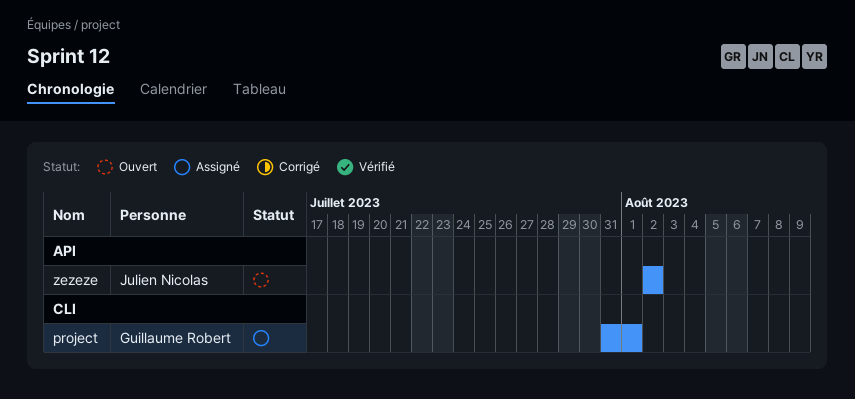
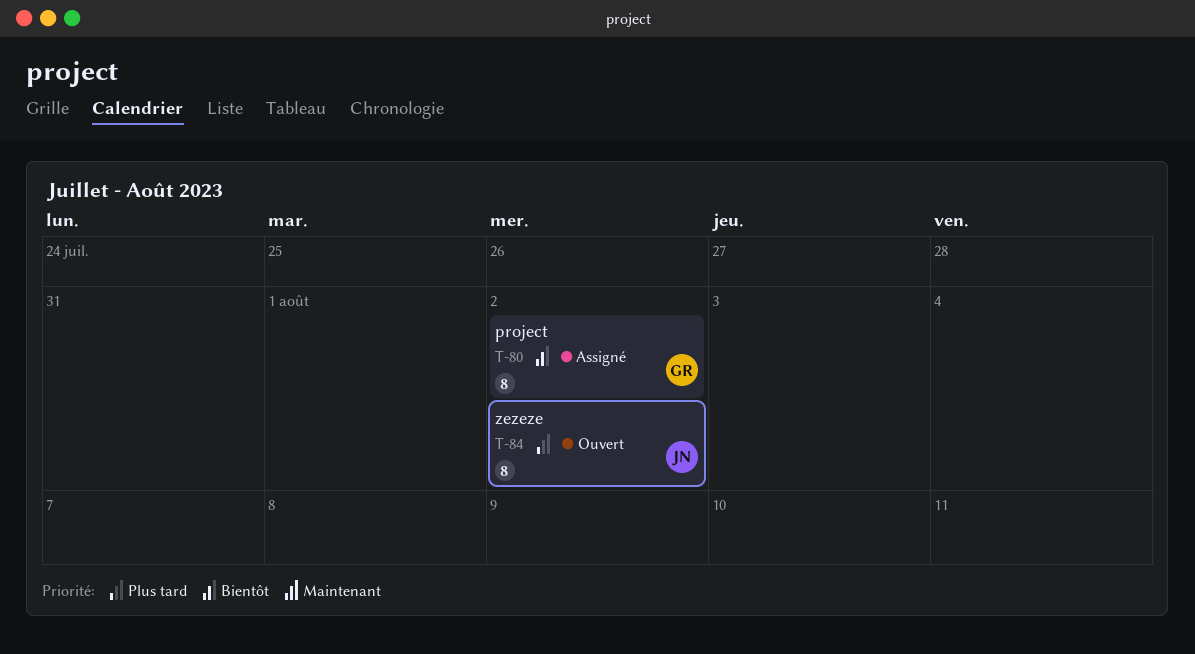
project, due: Aug 1 -> Aug 2

